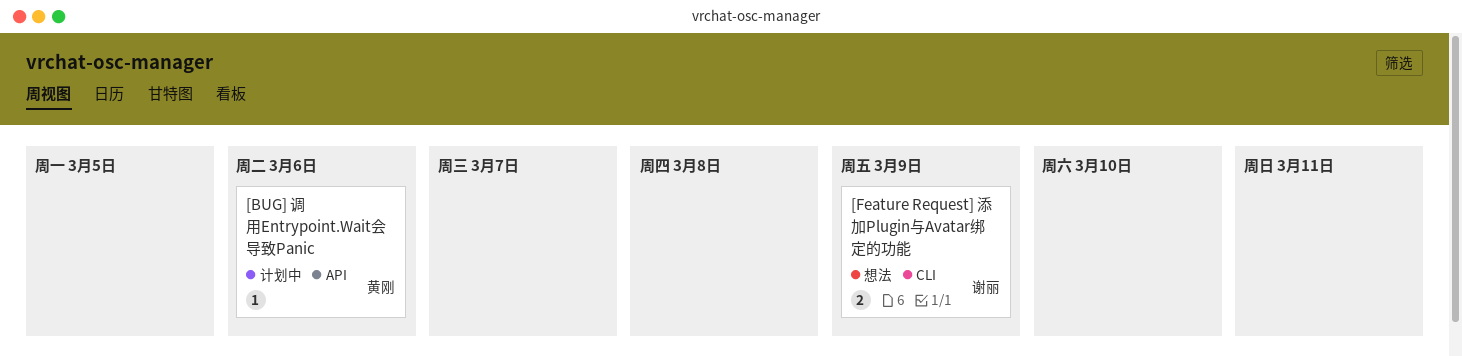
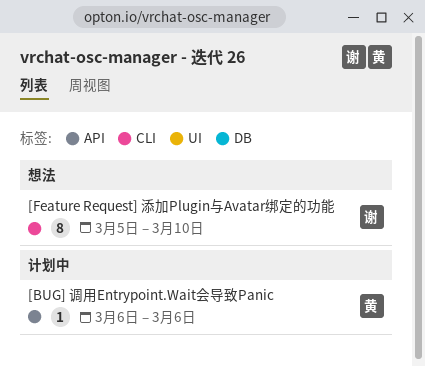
[Feature Request] 添加Plugin与Avatar绑定的功能, estimate: 2 -> 8
[Feature Request] 添加Plugin与Avatar绑定的功能, due: Mar 9 -> Mar 10

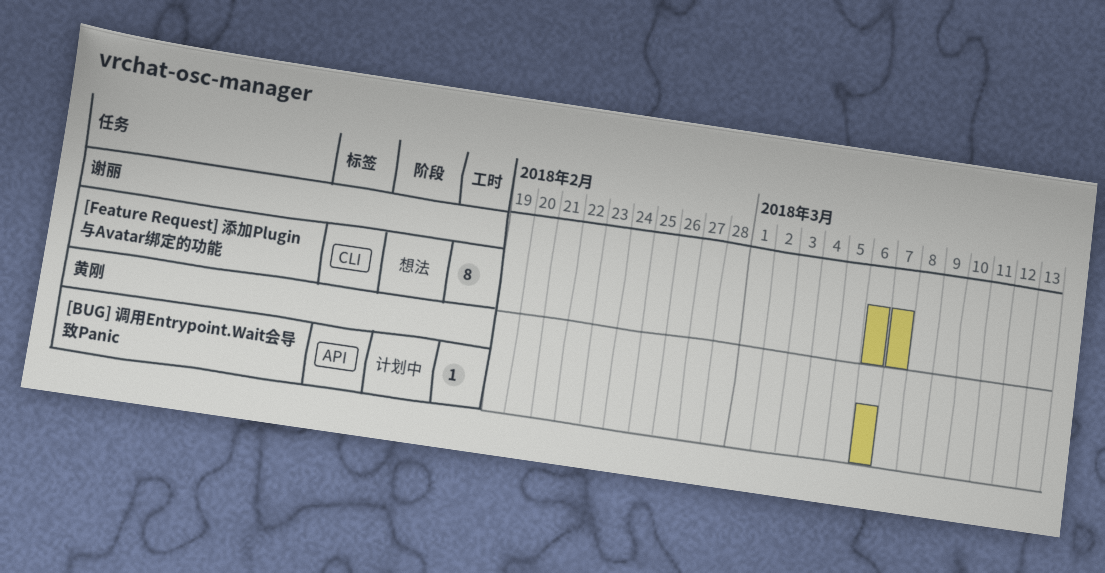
[Feature Request] 添加Plugin与Avatar绑定的功能, start: Mar 5 -> Mar 6
[Feature Request] 添加Plugin与Avatar绑定的功能, due: Mar 10 -> Mar 7

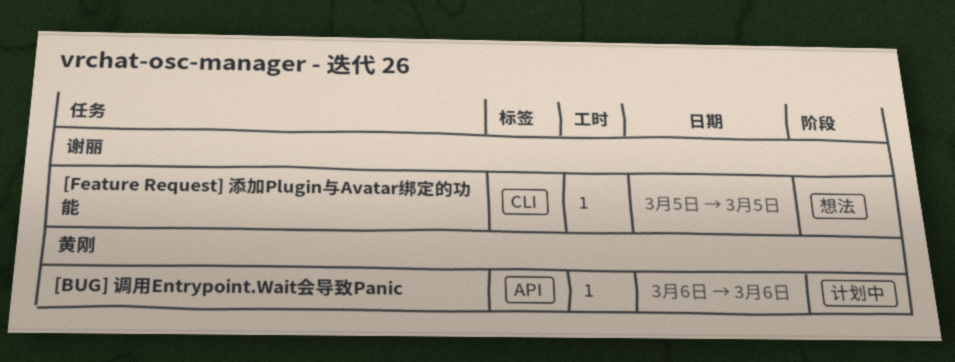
[Feature Request] 添加Plugin与Avatar绑定的功能, estimate: 8 -> 1
[Feature Request] 添加Plugin与Avatar绑定的功能, start: Mar 6 -> Mar 5
[Feature Request] 添加Plugin与Avatar绑定的功能, due: Mar 7 -> Mar 5

